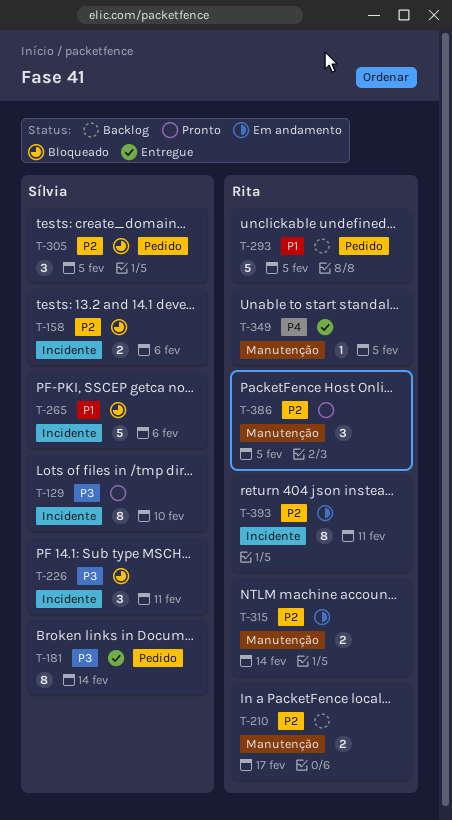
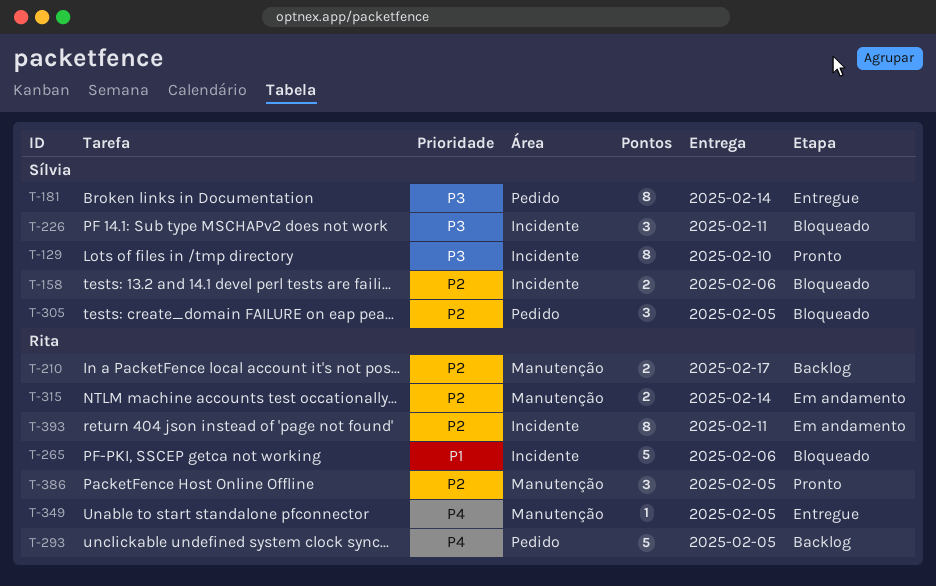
T-265, owner: Sílvia -> Rita
T-293, priority: P1 -> P4

